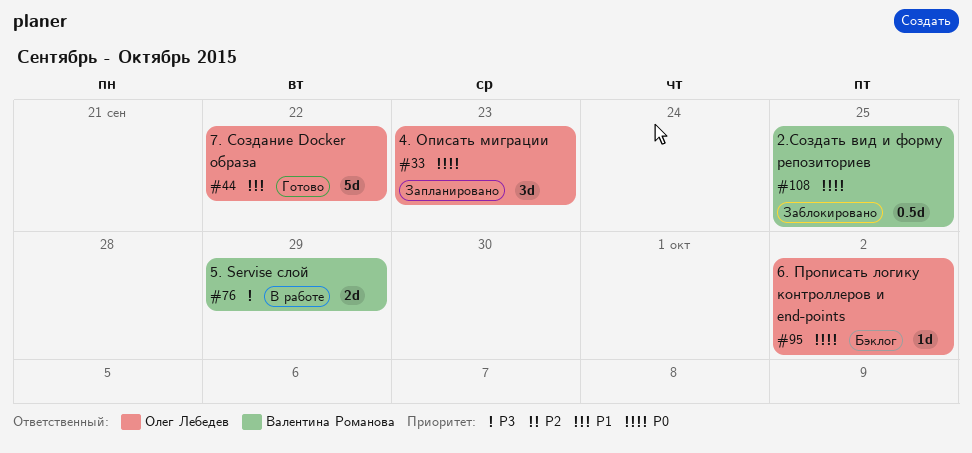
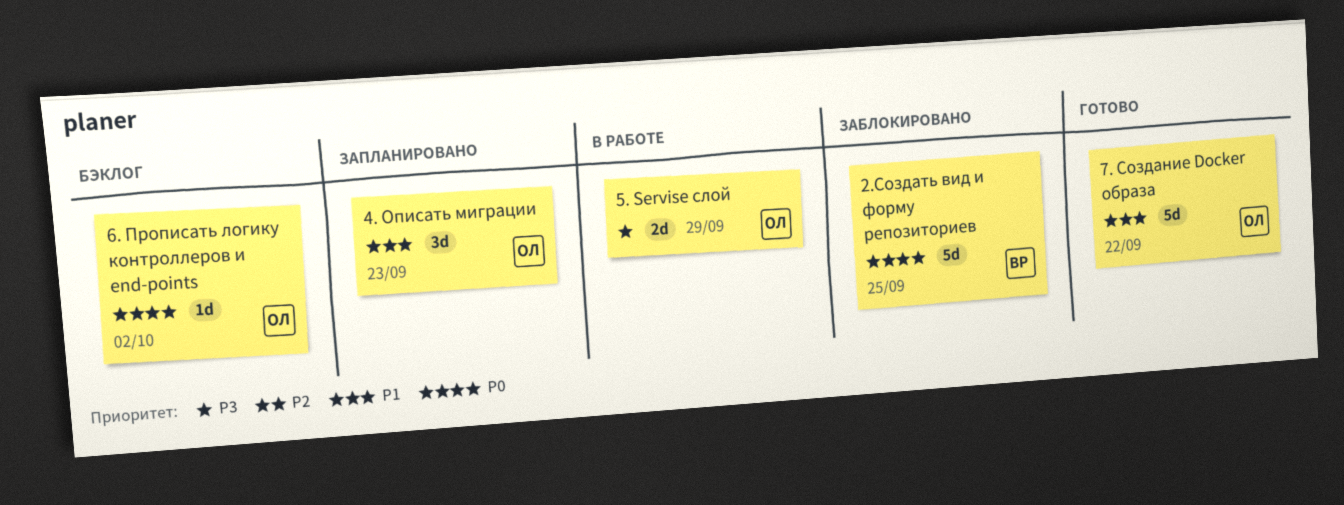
2.Создать вид и форму репозиториев, estimate: 0.5d -> 5d
4. Описать миграции, priority: P0 -> P1
5. Servise слой, owner: Валентина Романова -> Олег Лебедев

